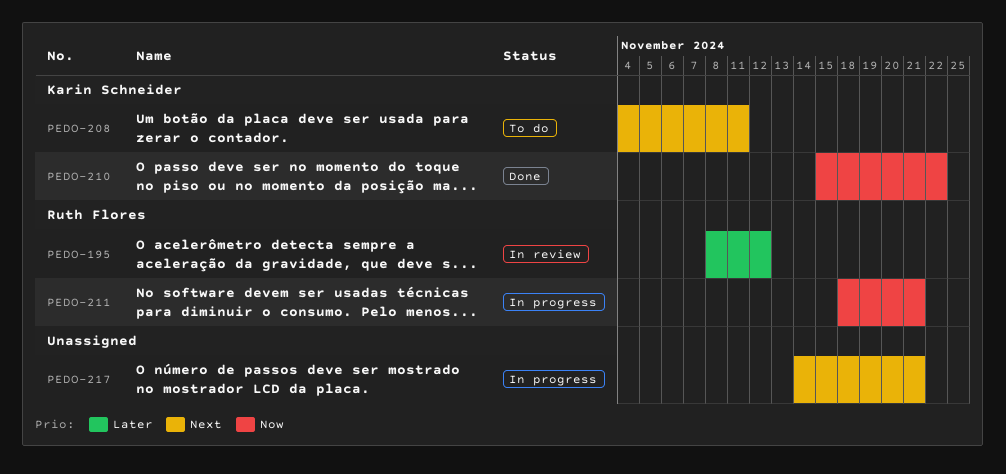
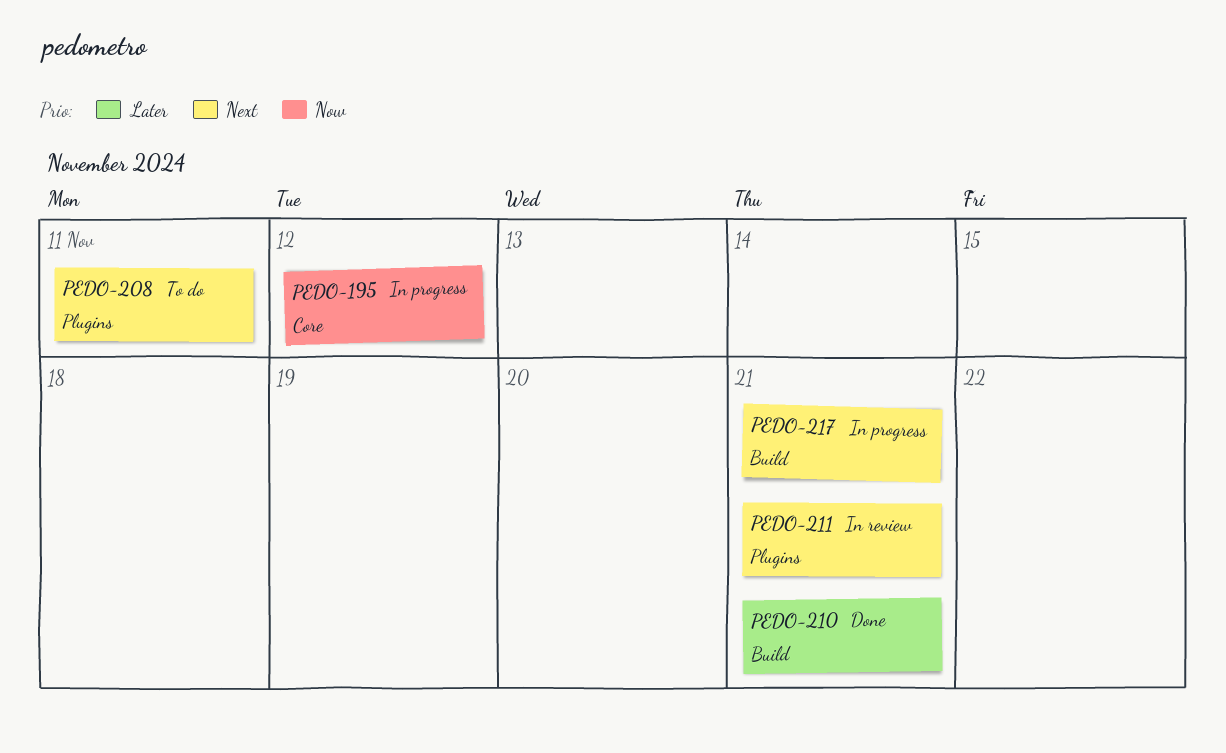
PEDO-195, status: In review -> In progress
PEDO-195, priority: Later -> Now
PEDO-210, priority: Now -> Later
PEDO-210, due: Nov 22 -> Nov 21
PEDO-211, status: In progress -> In review
PEDO-211, priority: Now -> Next

